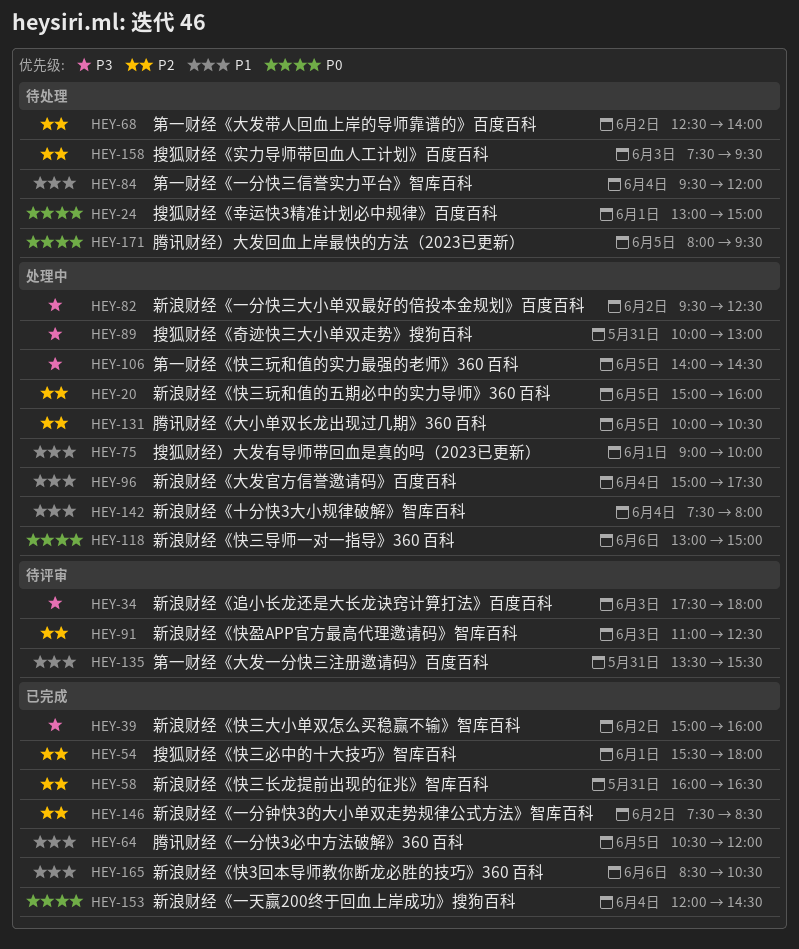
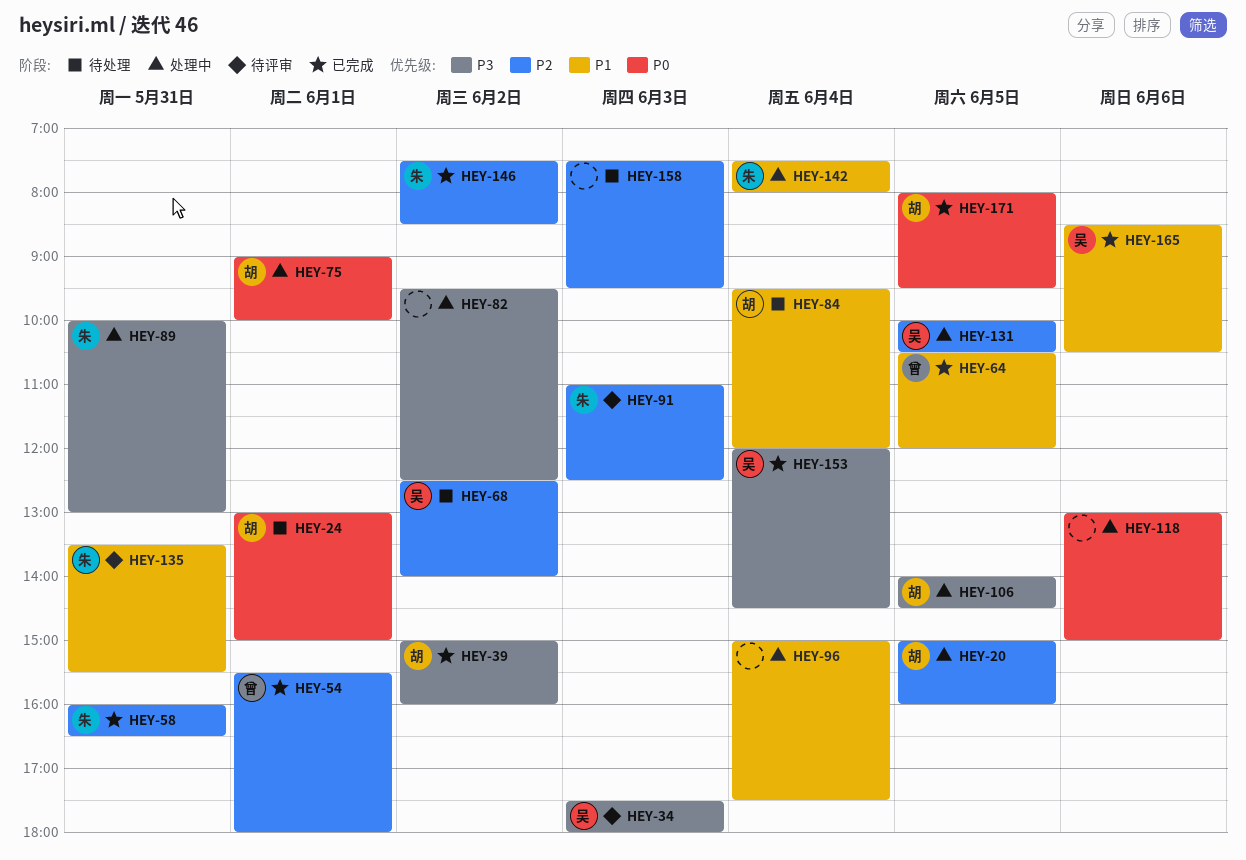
HEY-75, priority: P1 -> P0
HEY-153, priority: P0 -> P3
HEY-171, status: 待处理 -> 已完成

